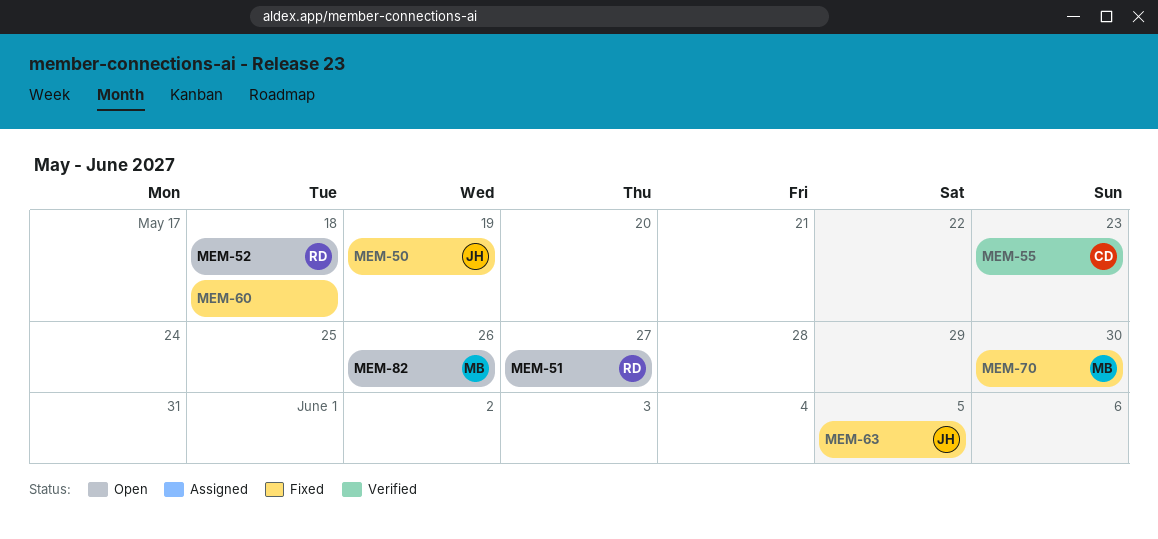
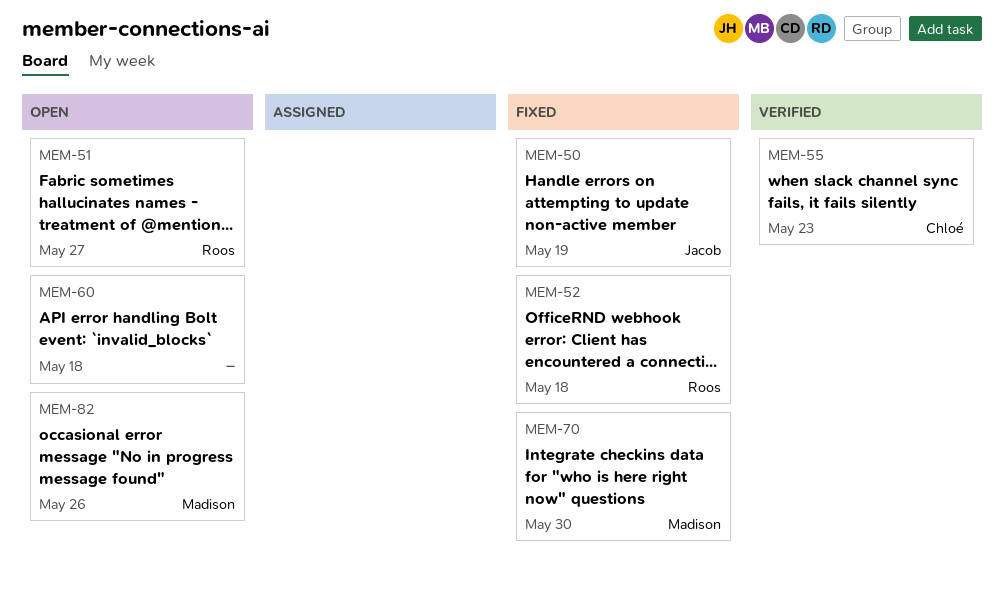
MEM-52, status: Open -> Fixed
MEM-60, status: Fixed -> Open
MEM-63: present -> none

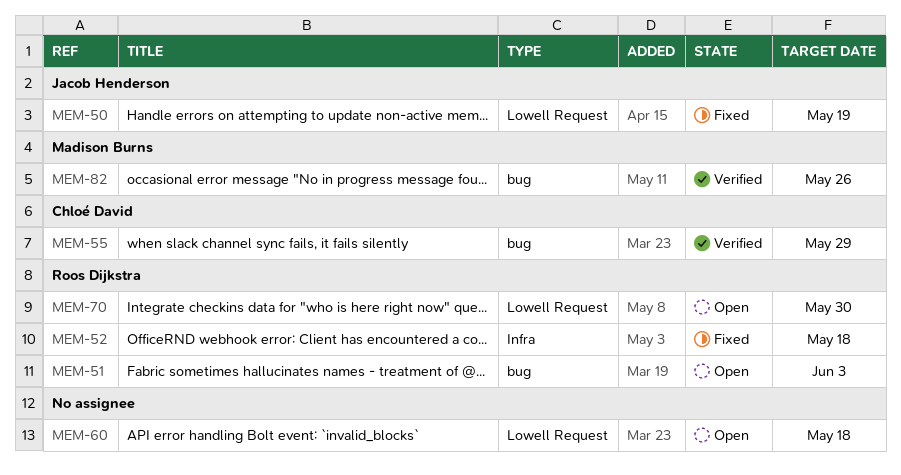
MEM-51, due: May 27 -> Jun 3
MEM-55, due: May 23 -> May 29
MEM-70, status: Fixed -> Open
MEM-70, owner: Madison Burns -> Roos Dijkstra
MEM-82, status: Open -> Verified

